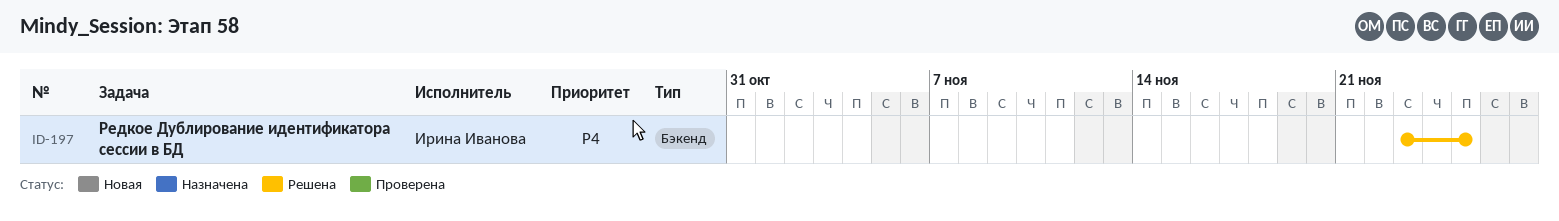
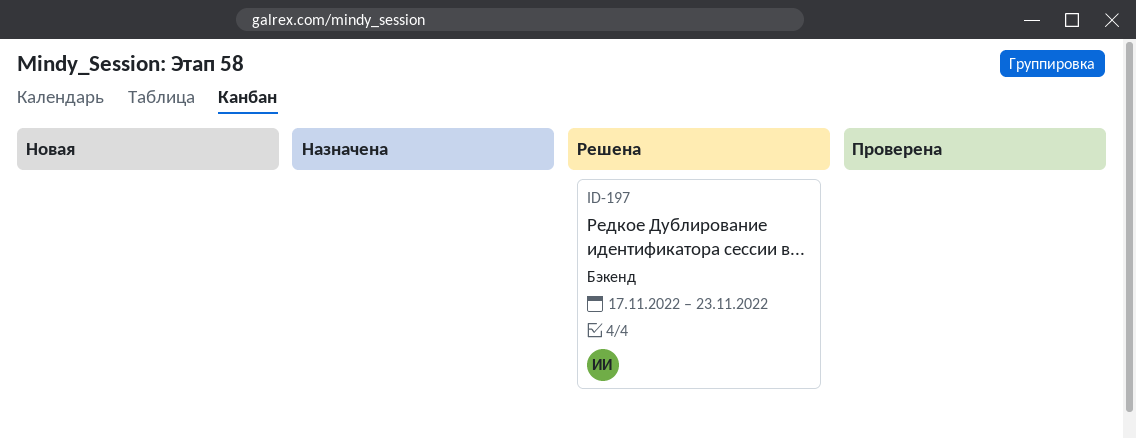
ID-197, start: Nov 23 -> Nov 17
ID-197, due: Nov 25 -> Nov 23

